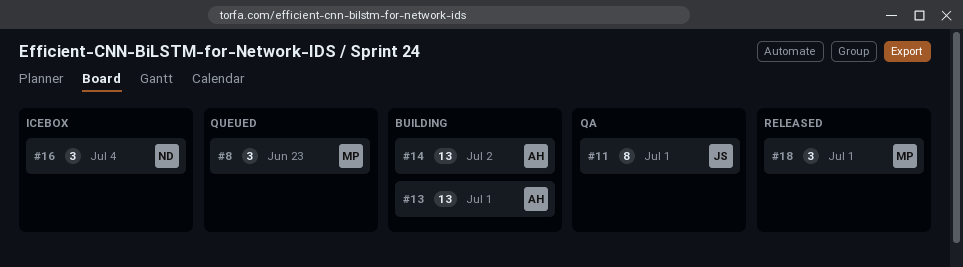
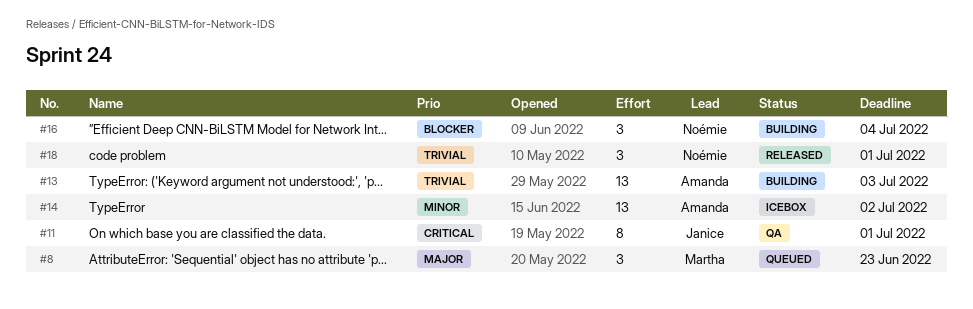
#13, due: Jul 1 -> Jul 3
#14, status: Building -> Icebox
#16, status: Icebox -> Building
#18, owner: Martha -> Noémie

